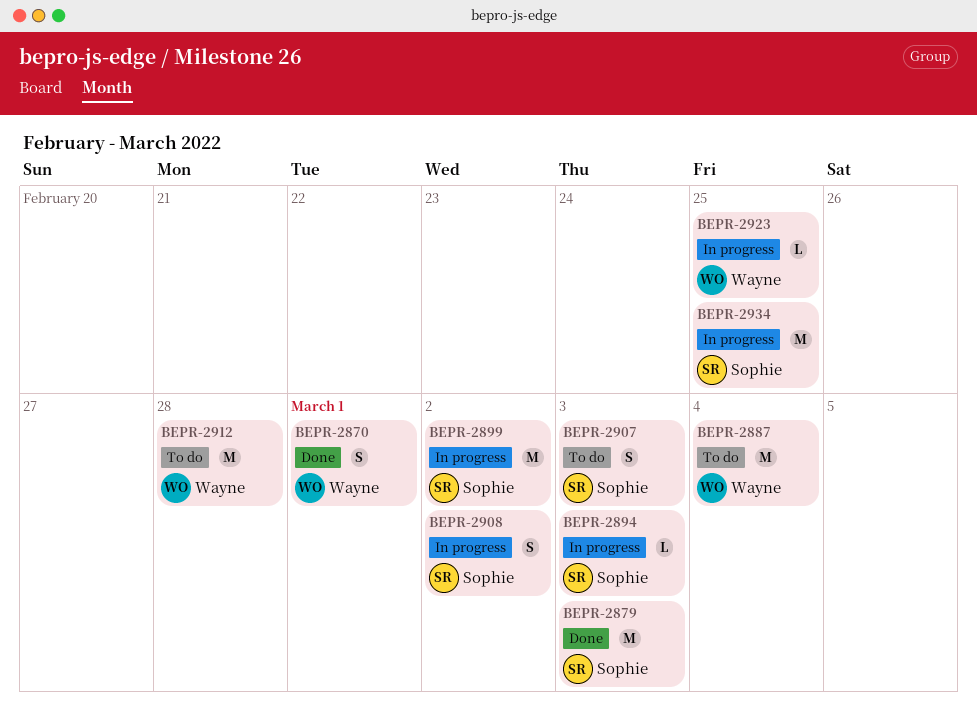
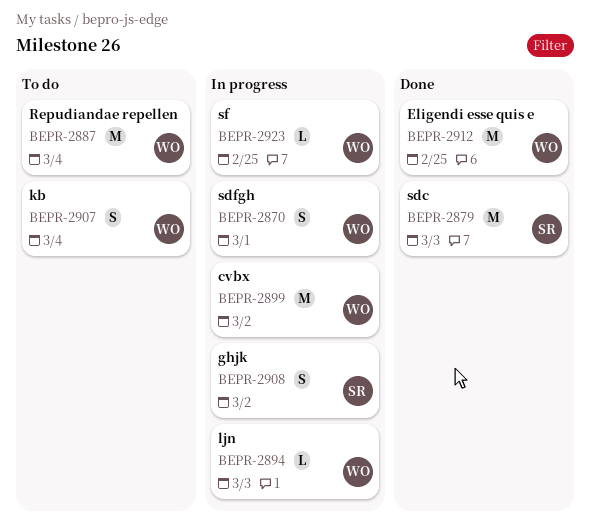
BEPR-2870, status: Done -> In progress
BEPR-2894, owner: Sophie -> Wayne
BEPR-2899, owner: Sophie -> Wayne
BEPR-2907, owner: Sophie -> Wayne
BEPR-2907, due: Mar 3 -> Mar 4
BEPR-2912, status: To do -> Done
BEPR-2912, due: Feb 28 -> Feb 25
BEPR-2934: present -> none

